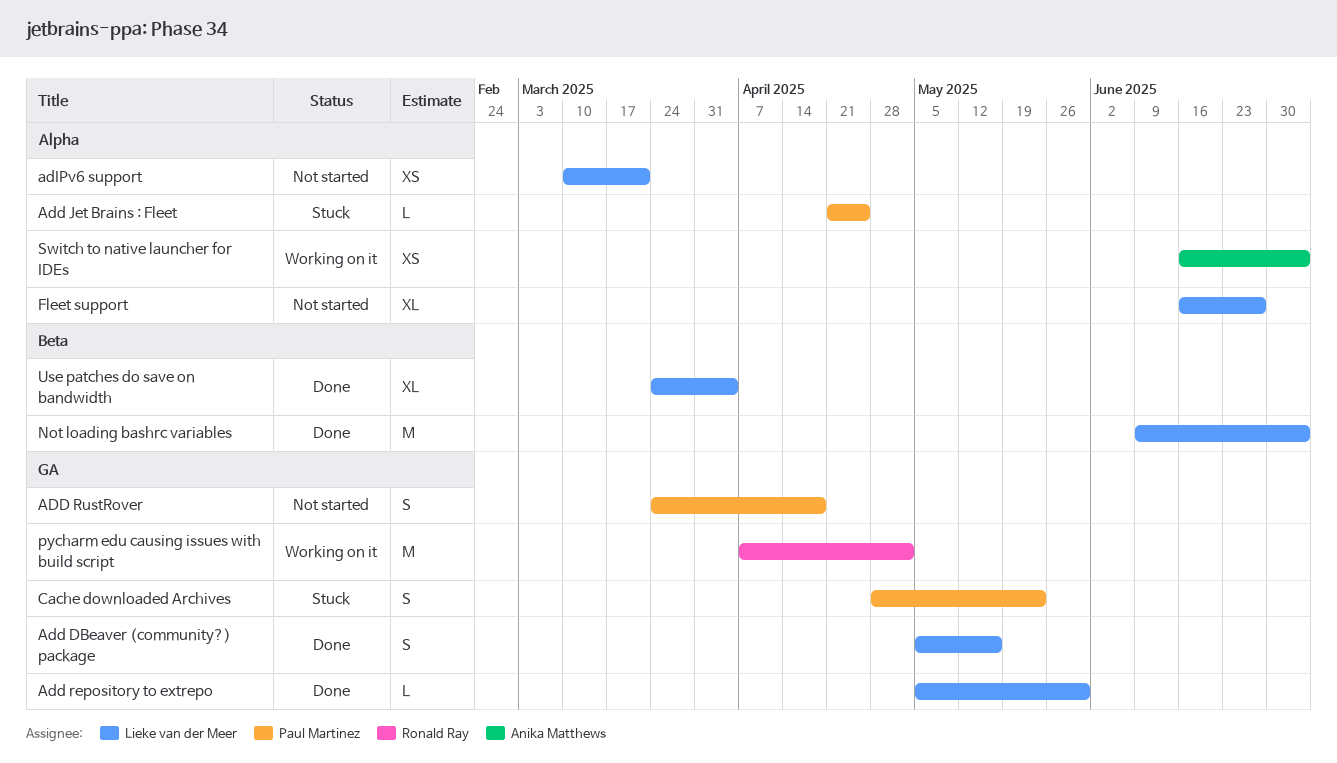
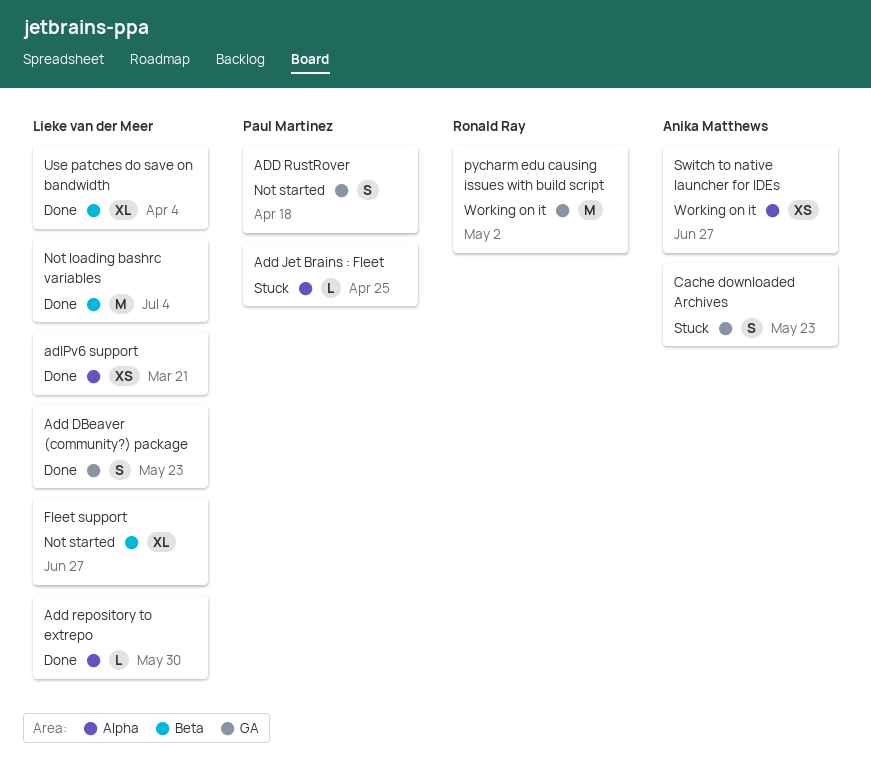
Add DBeaver (community?) package, due: May 16 -> May 23
Add repository to extrepo, label: GA -> Alpha
adIPv6 support, status: Not started -> Done
Cache downloaded Archives, owner: Paul Martinez -> Anika Matthews
Fleet support, label: Alpha -> Beta
Switch to native launcher for IDEs, due: Jul 4 -> Jun 27

